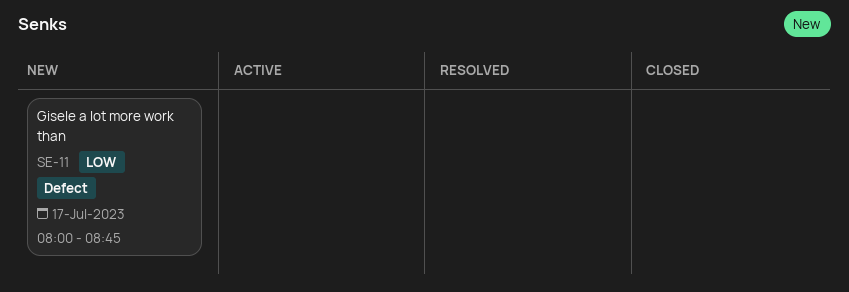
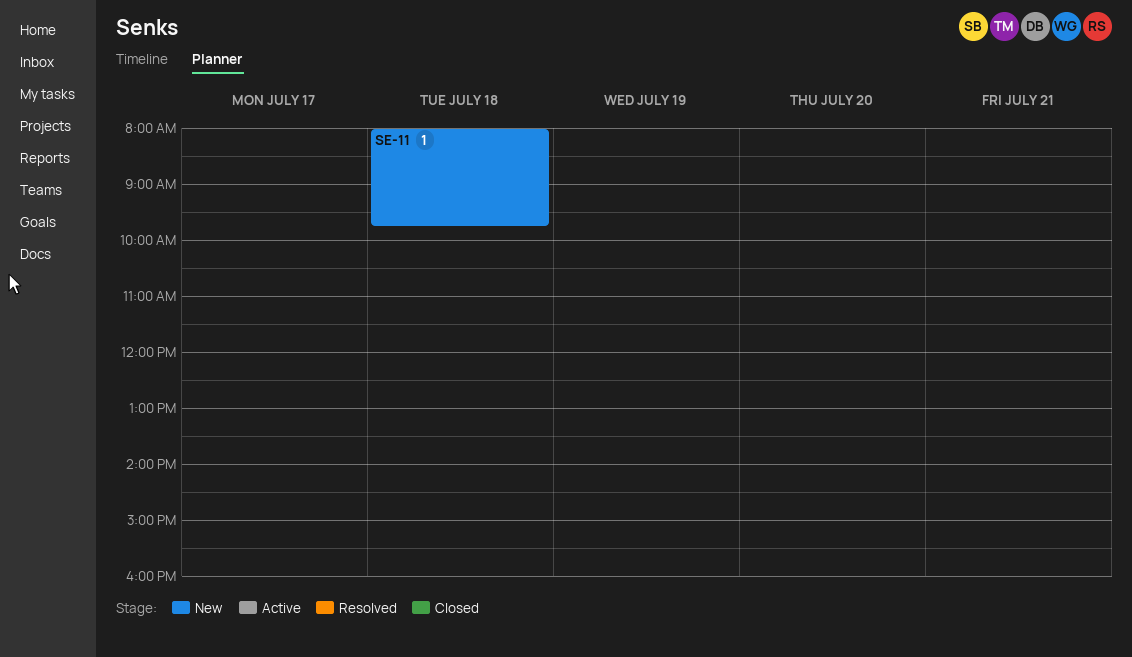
SE-11, day: Jul 17 -> Jul 18
SE-11, ends: 08:45 -> 09:45

